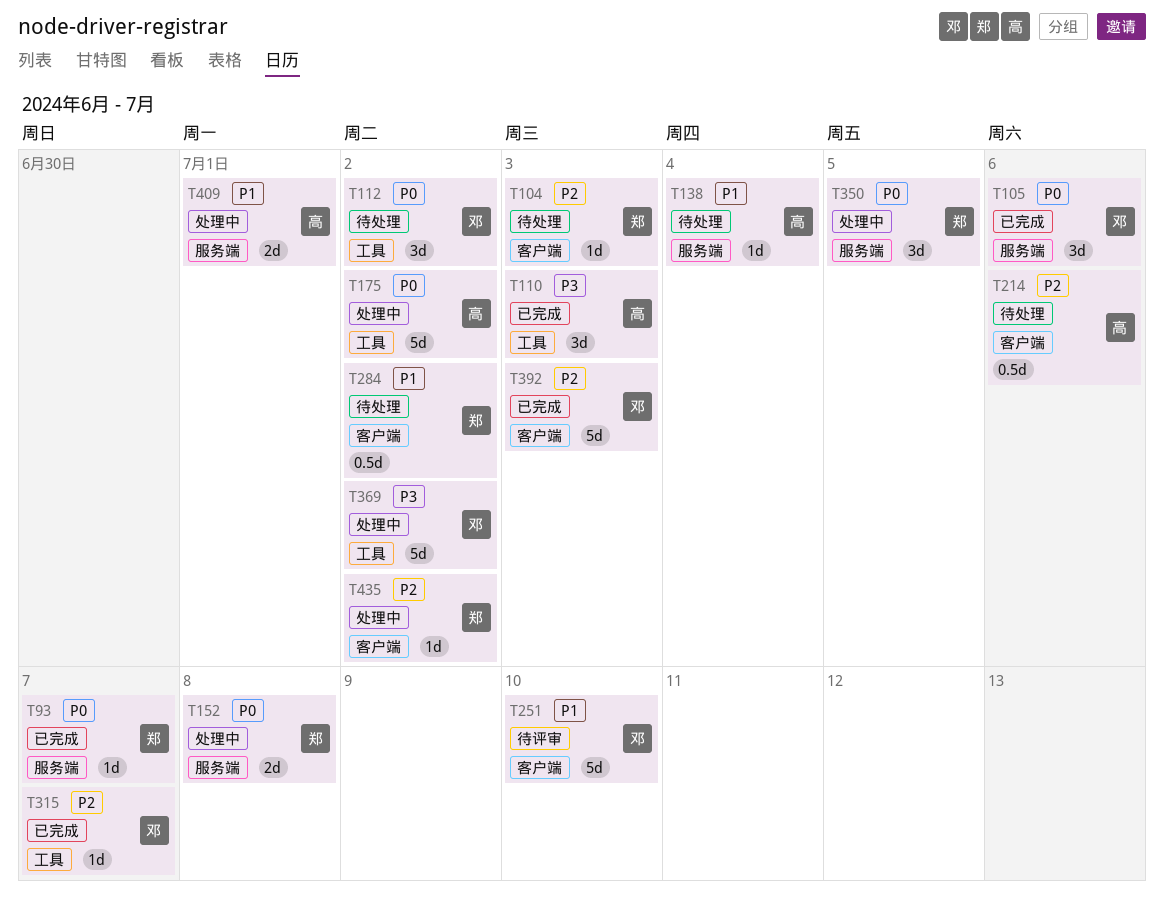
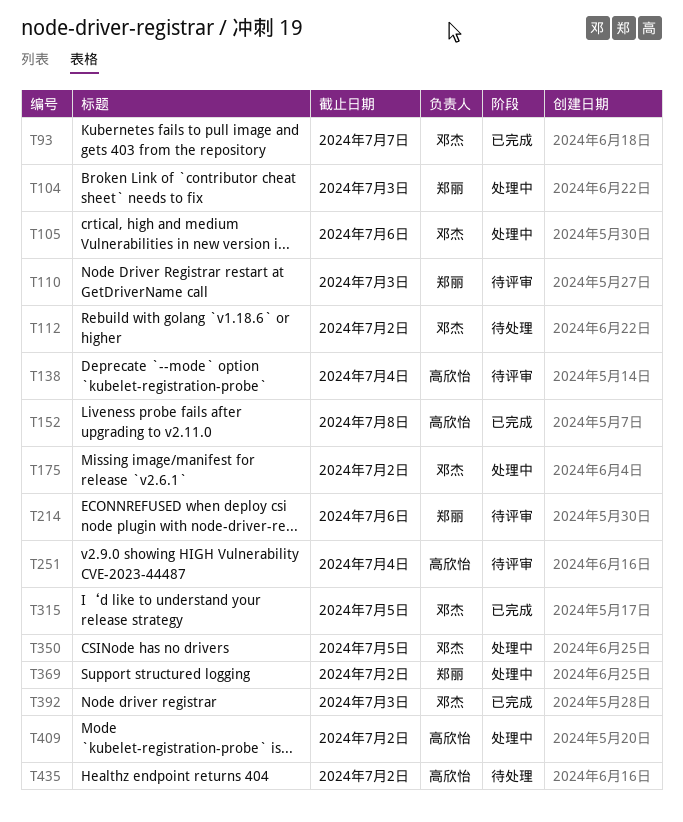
T93, owner: 郑丽 -> 邓杰
T104, status: 待处理 -> 处理中
T105, status: 已完成 -> 处理中
T110, status: 已完成 -> 待评审
T110, owner: 高欣怡 -> 郑丽
T138, status: 待处理 -> 待评审
T152, status: 处理中 -> 已完成
T152, owner: 郑丽 -> 高欣怡
T175, owner: 高欣怡 -> 邓杰
T214, status: 待处理 -> 待评审
T214, owner: 高欣怡 -> 郑丽
T251, owner: 邓杰 -> 高欣怡
T251, due: Jul 10 -> Jul 4
T284: present -> none
T315, due: Jul 7 -> Jul 5
T350, owner: 郑丽 -> 邓杰
T369, owner: 邓杰 -> 郑丽
T409, due: Jul 1 -> Jul 2
T435, status: 处理中 -> 待处理
T435, owner: 郑丽 -> 高欣怡

